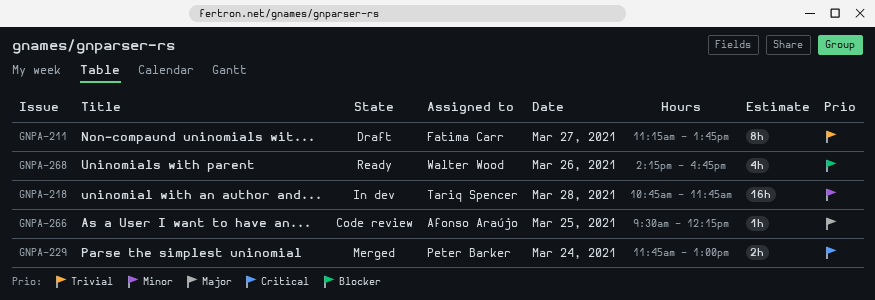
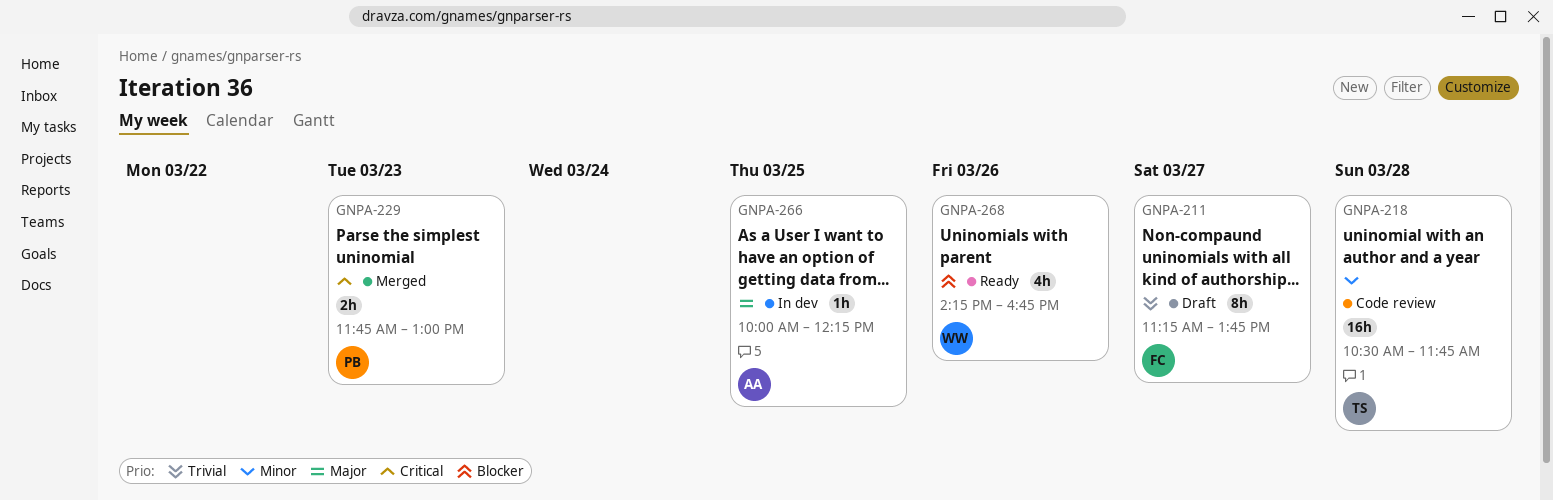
GNPA-218, status: In dev -> Code review
GNPA-218, begins: 10:45 -> 10:30
GNPA-229, day: Mar 24 -> Mar 23
GNPA-266, status: Code review -> In dev
GNPA-266, begins: 09:30 -> 10:00

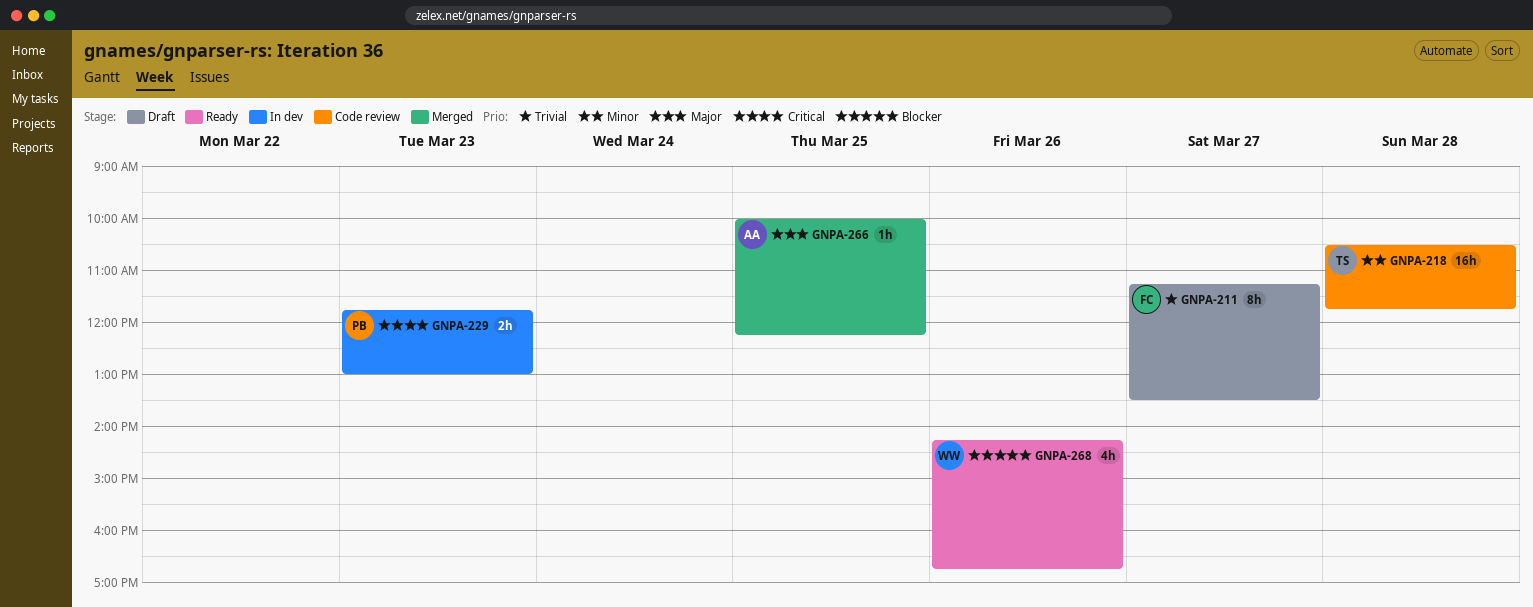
GNPA-211, ends: 13:45 -> 13:30
GNPA-229, status: Merged -> In dev
GNPA-266, status: In dev -> Merged

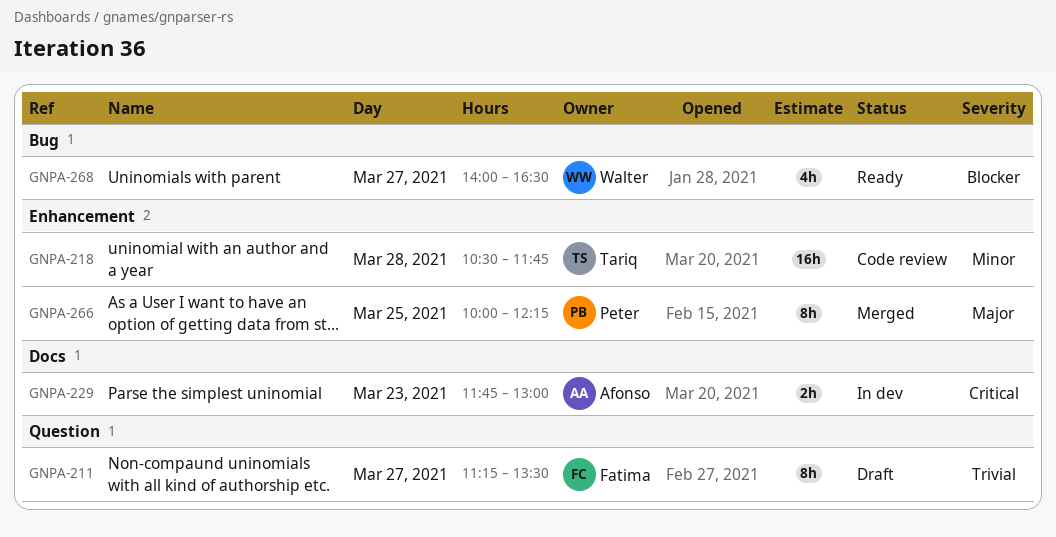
GNPA-229, owner: Peter -> Afonso
GNPA-266, owner: Afonso -> Peter
GNPA-266, estimate: 1h -> 8h
GNPA-268, day: Mar 26 -> Mar 27
GNPA-268, begins: 14:15 -> 14:00
GNPA-268, ends: 16:45 -> 16:30

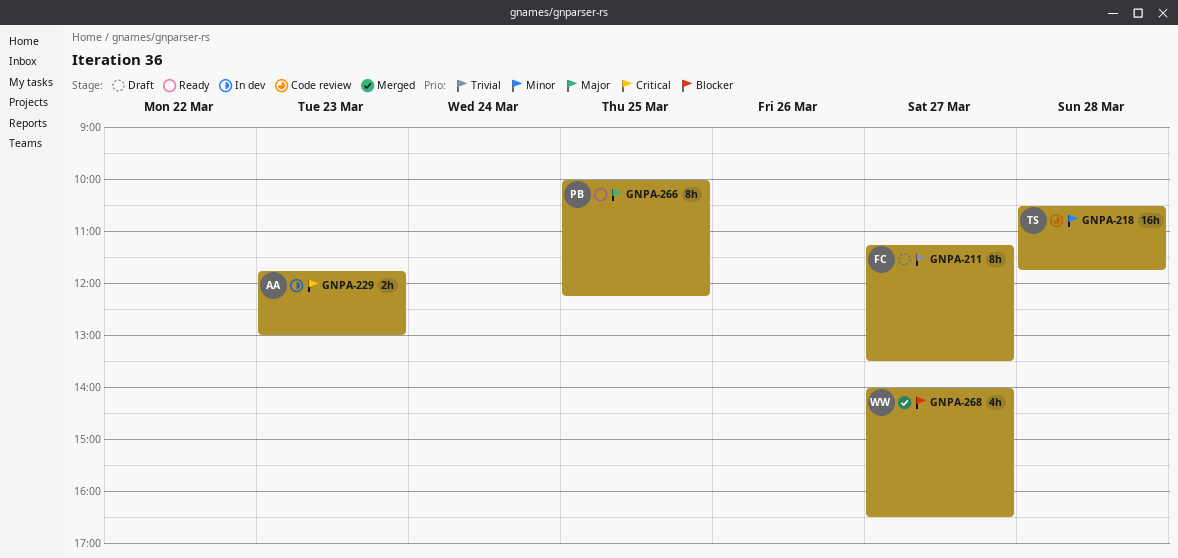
GNPA-266, status: Merged -> Ready
GNPA-268, status: Ready -> Merged

